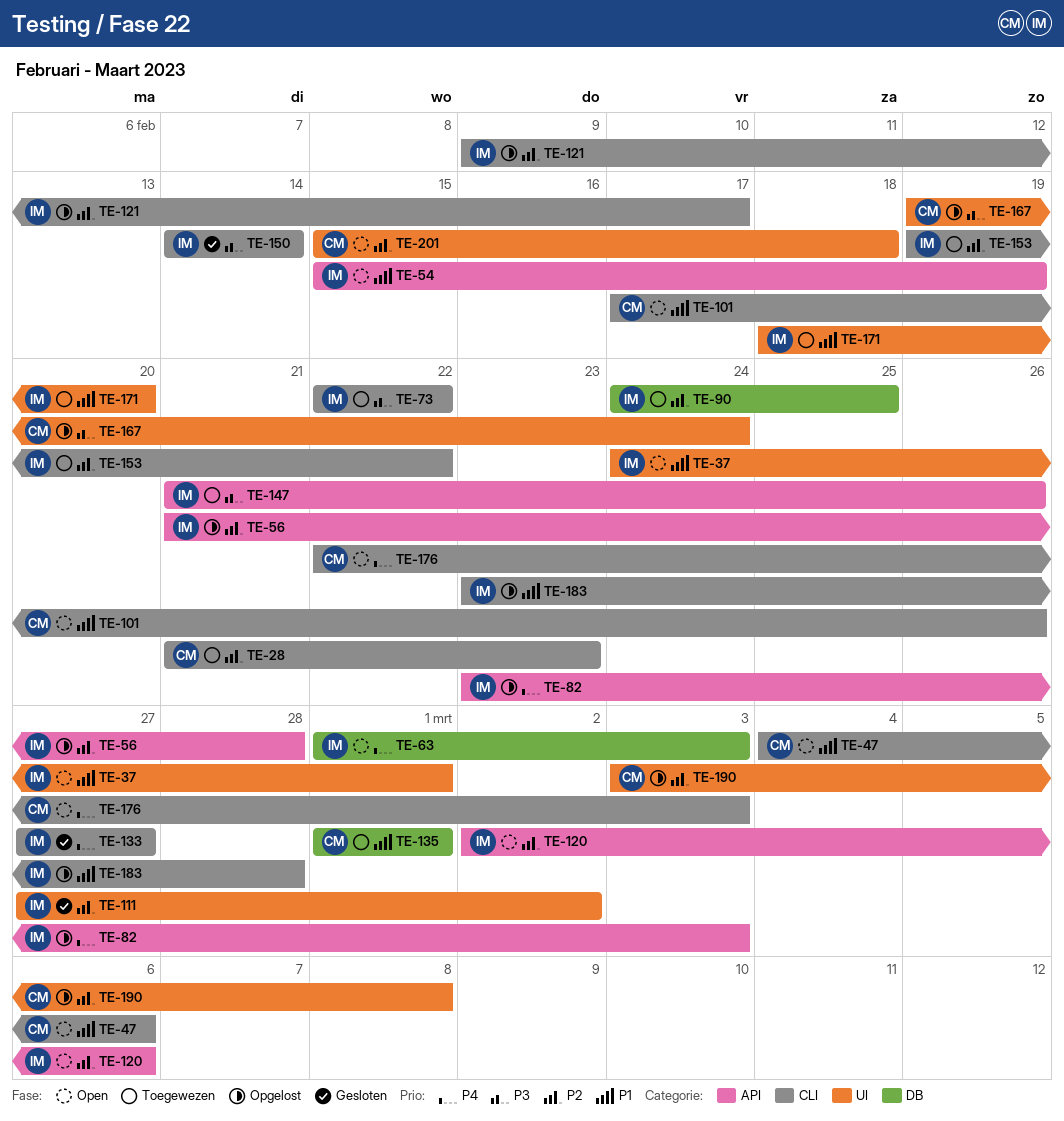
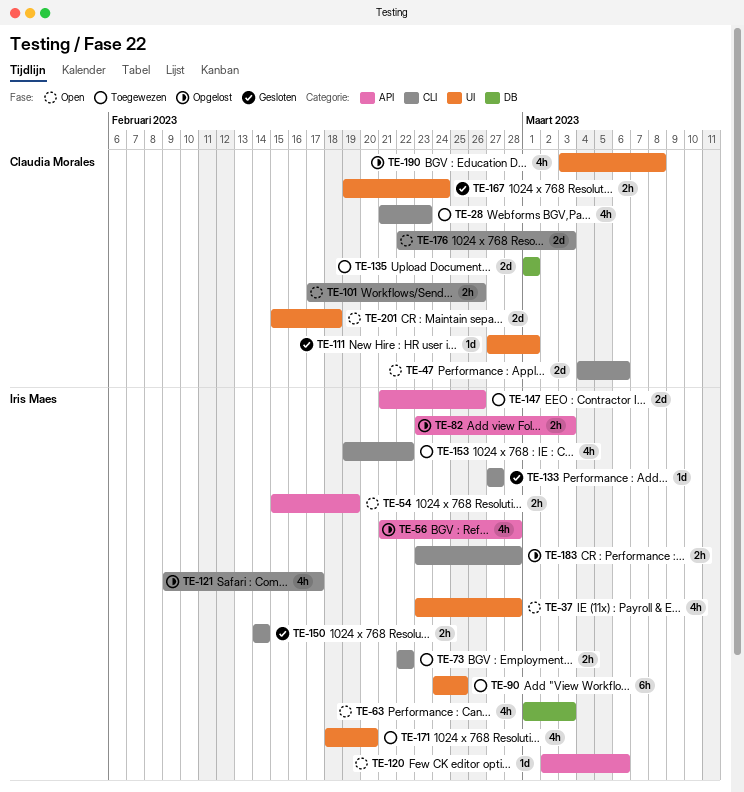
TE-37, start: Feb 24 -> Feb 23
TE-37, due: Mar 1 -> Feb 28
TE-90, label: DB -> UI
TE-111, owner: Iris Maes -> Claudia Morales
TE-111, due: Mar 2 -> Mar 1
TE-167, status: Opgelost -> Gesloten

